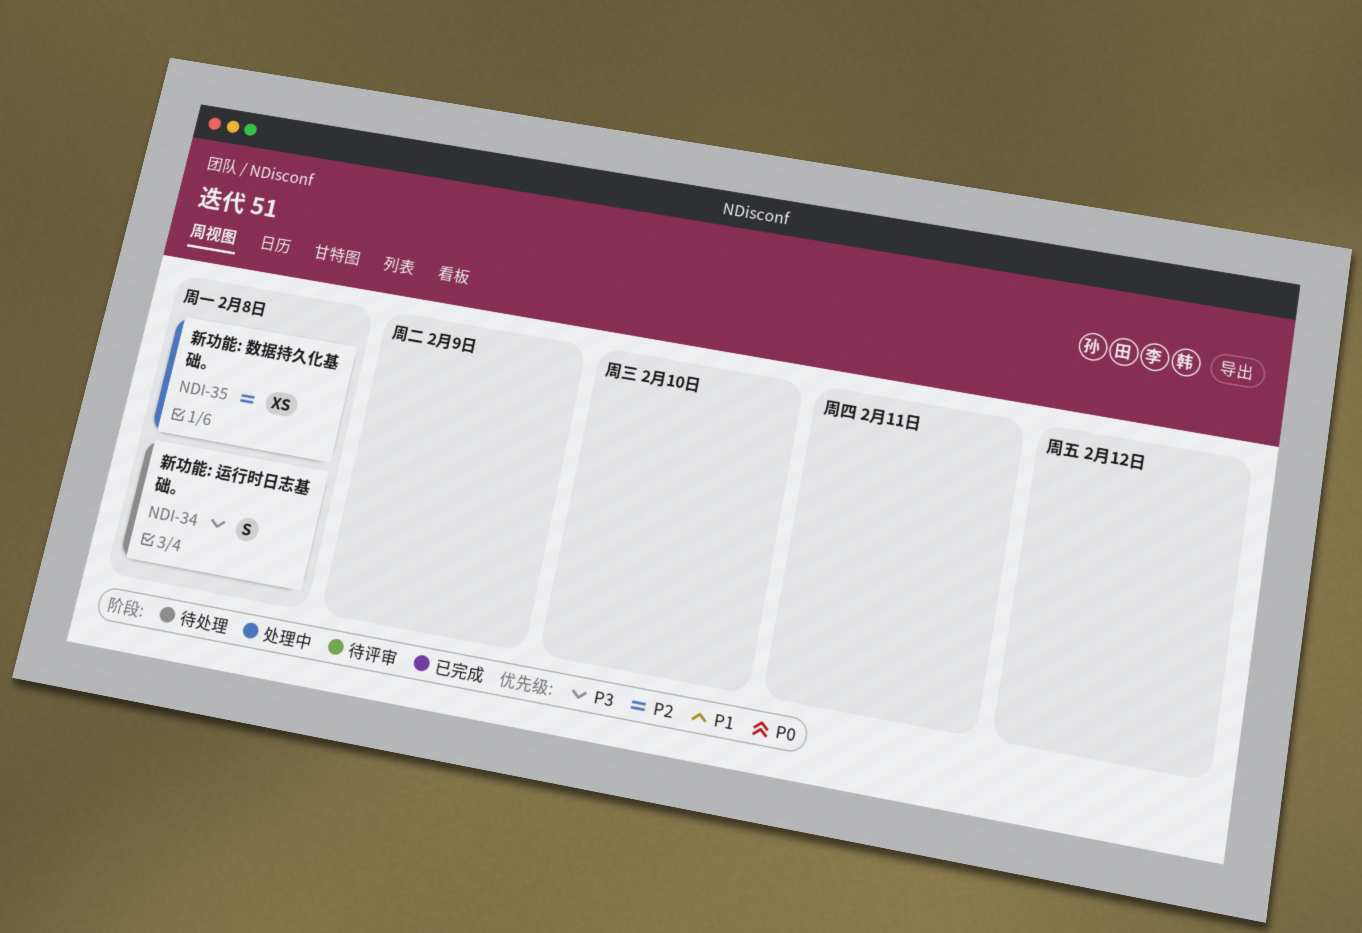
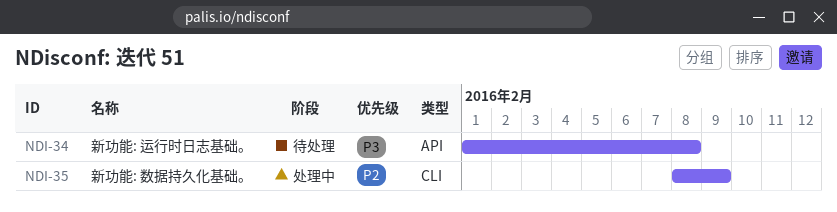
NDI-35, due: Feb 8 -> Feb 9

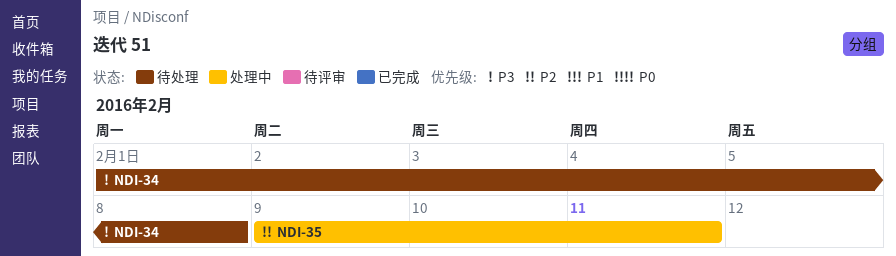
NDI-35, start: Feb 8 -> Feb 9
NDI-35, due: Feb 9 -> Feb 11

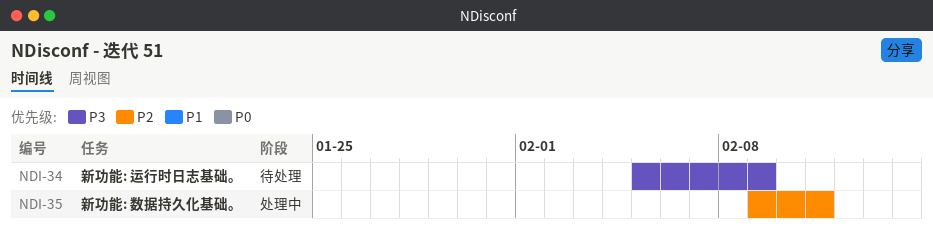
NDI-34, start: Feb 1 -> Feb 5
NDI-34, due: Feb 8 -> Feb 9

